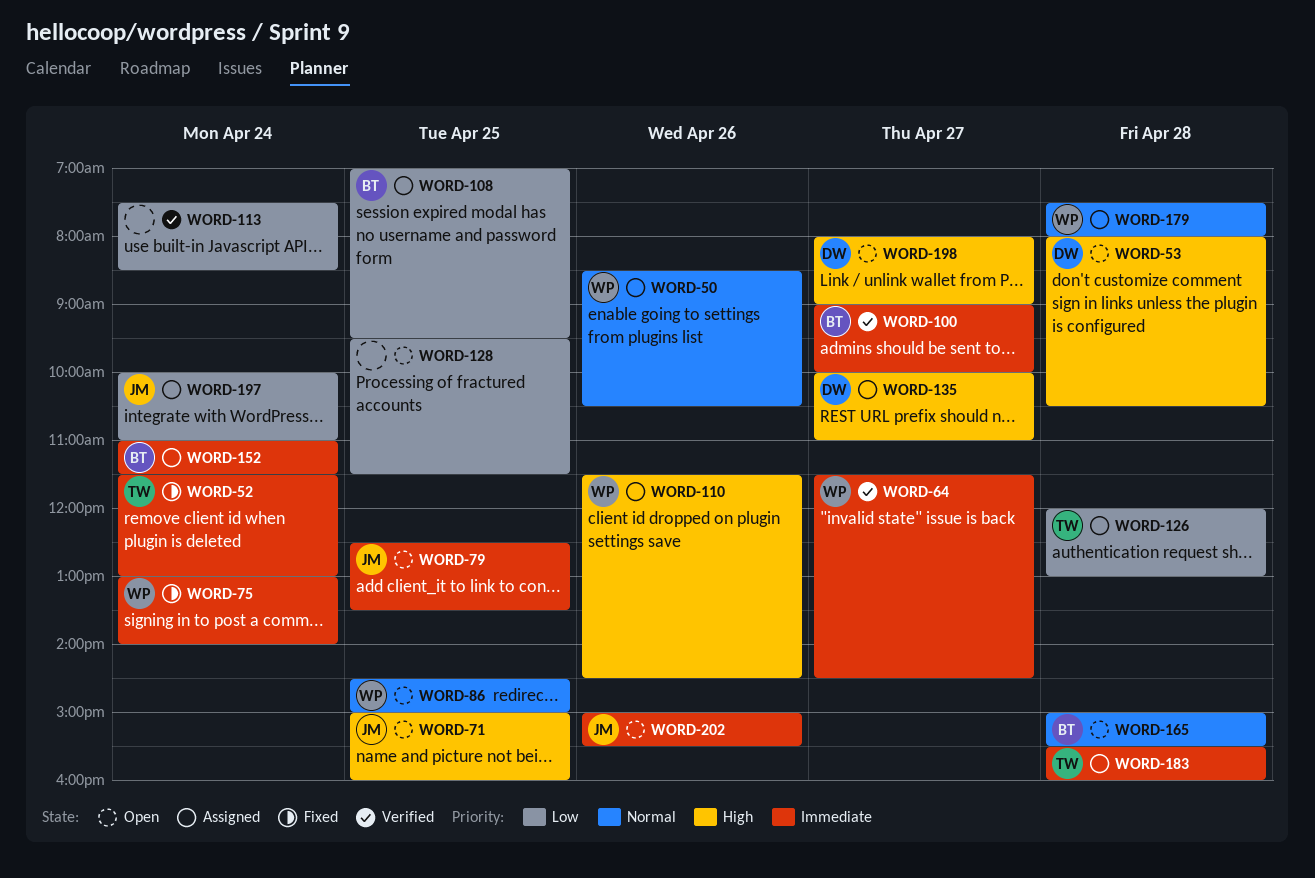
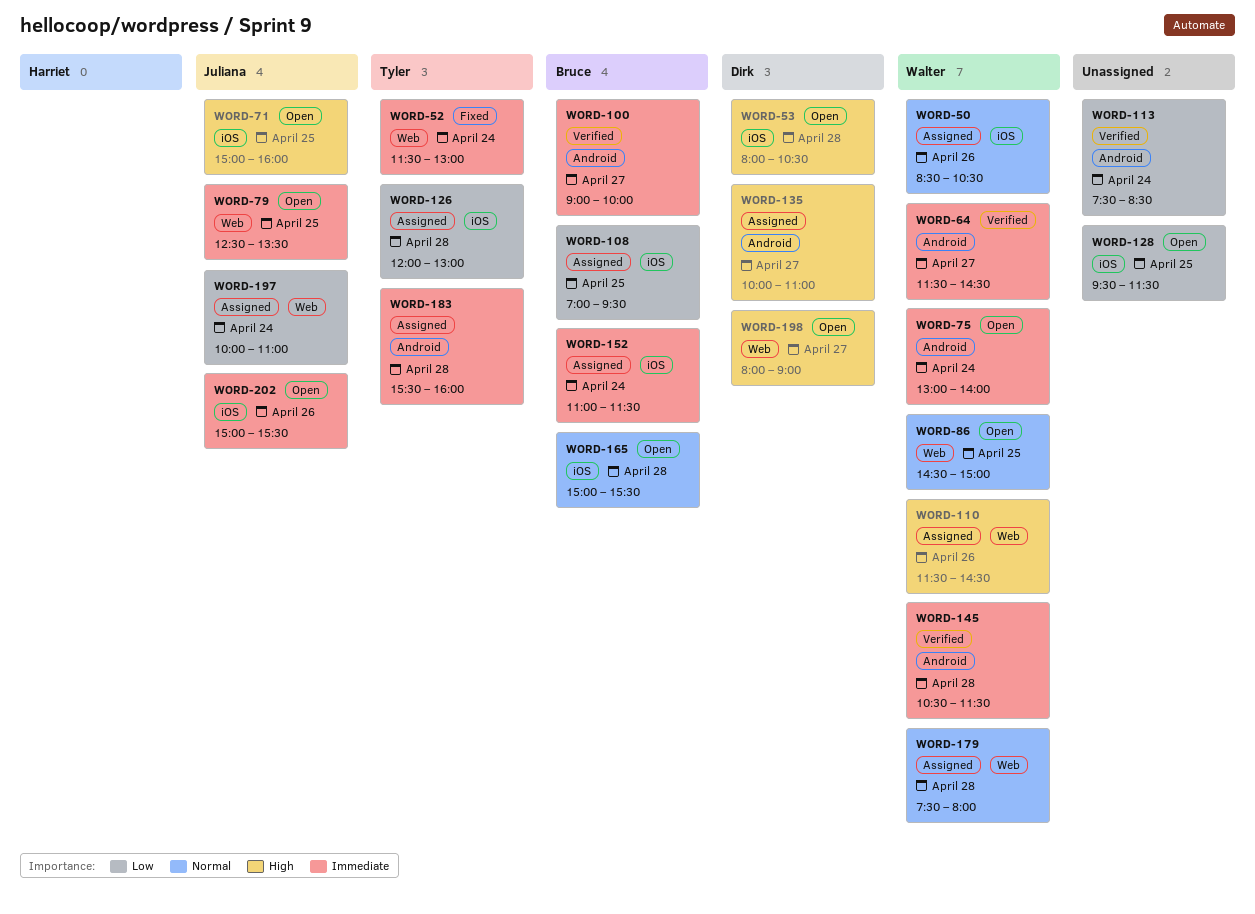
WORD-75, status: Fixed -> Open
WORD-145: none -> present

